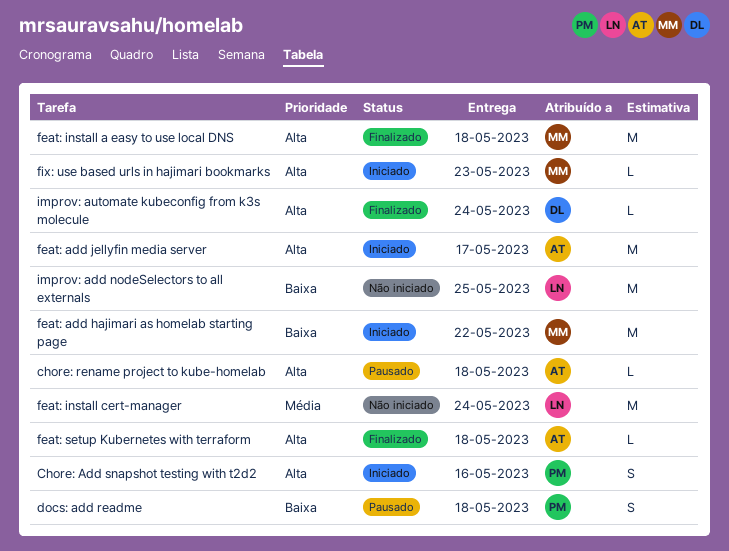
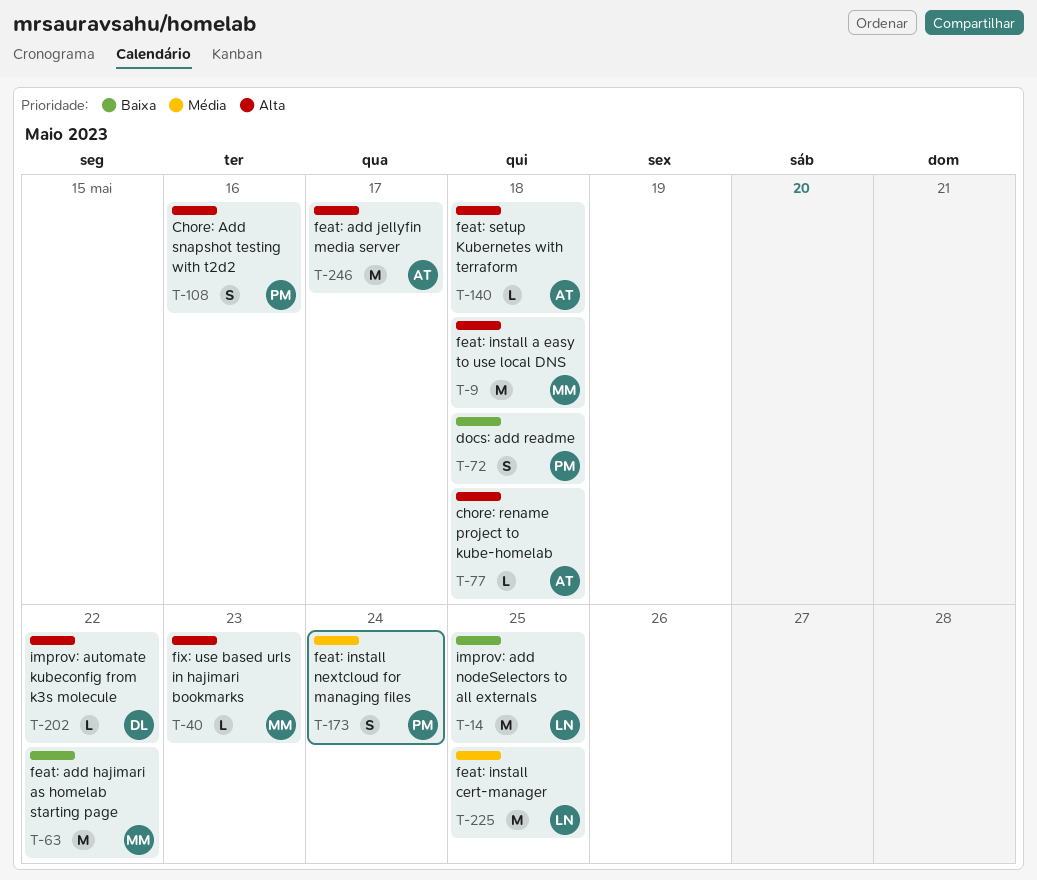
feat: install cert-manager, due: May 24 -> May 25
feat: install nextcloud for managing files: none -> present
improv: automate kubeconfig from k3s molecule, due: May 24 -> May 22

